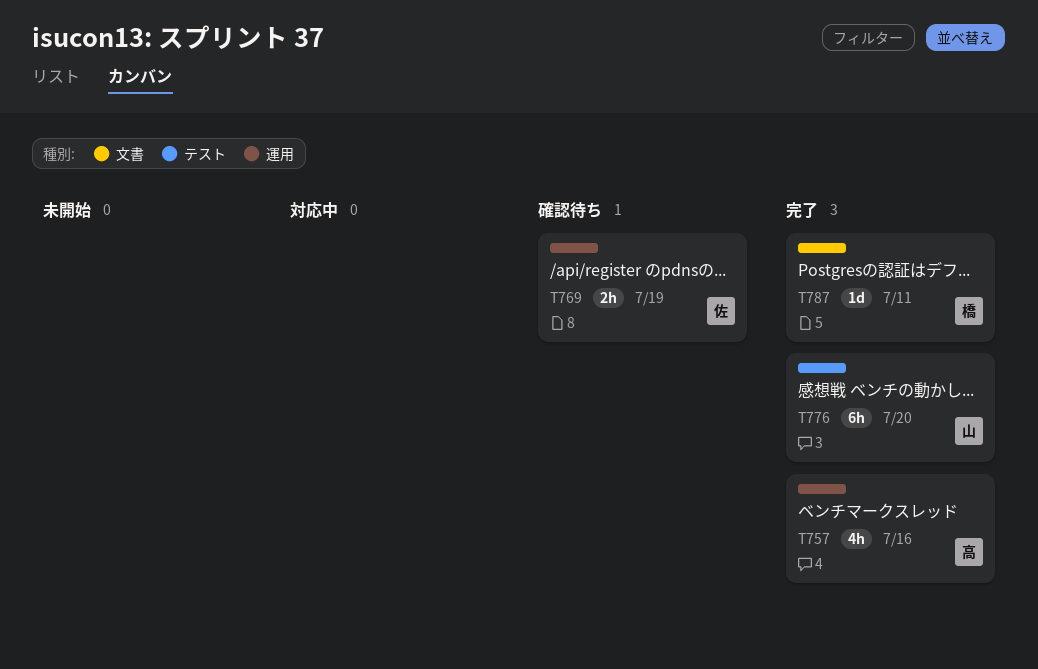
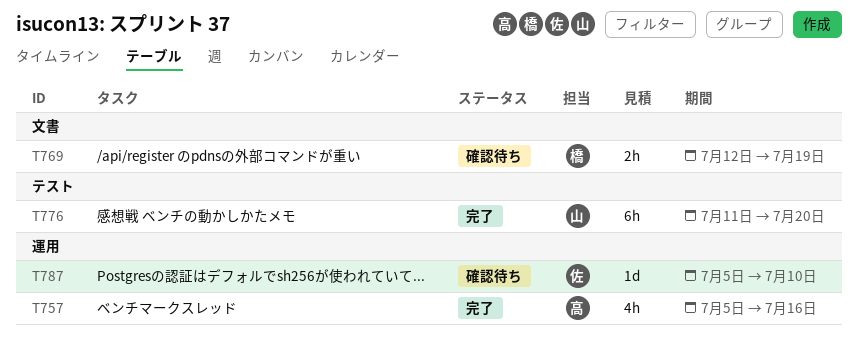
T769, owner: 佐 -> 橋
T769, label: 運用 -> 文書
T787, status: 完了 -> 確認待ち
T787, owner: 橋 -> 佐
T787, label: 文書 -> 運用
T787, due: Jul 11 -> Jul 10

